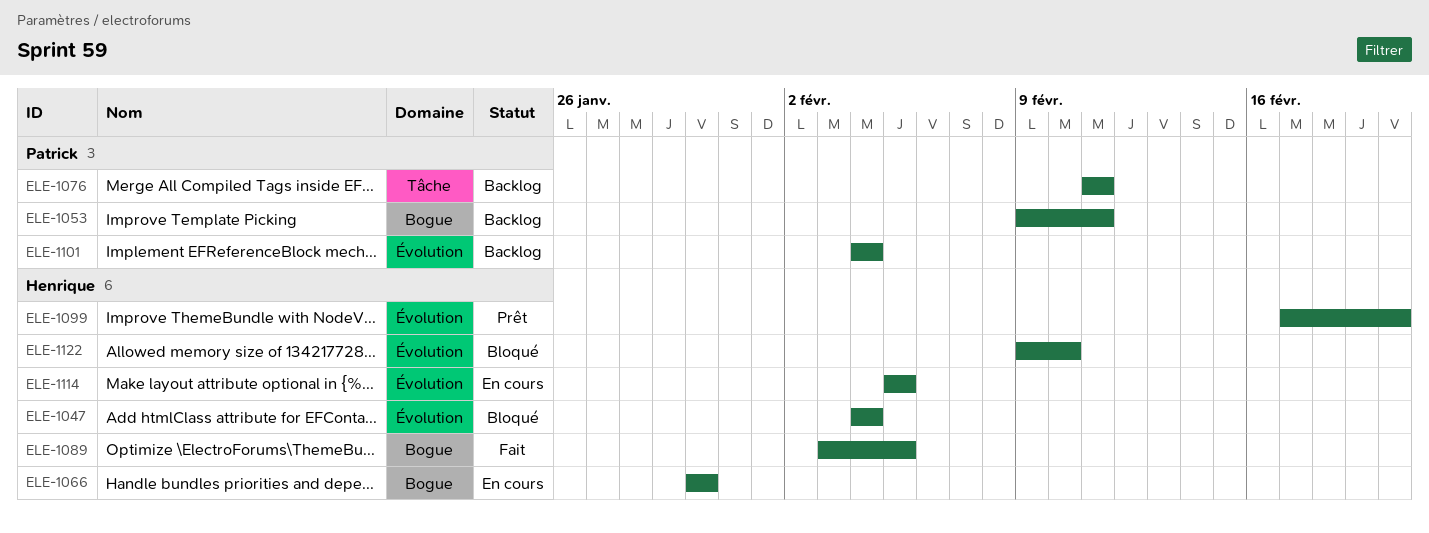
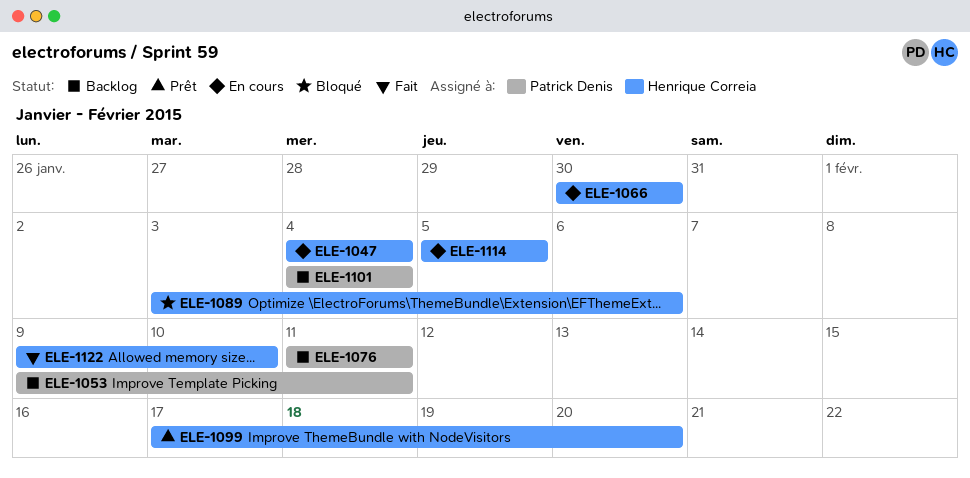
ELE-1047, status: Bloqué -> En cours
ELE-1089, status: Fait -> Bloqué
ELE-1089, due: Feb 5 -> Feb 6
ELE-1122, status: Bloqué -> Fait

